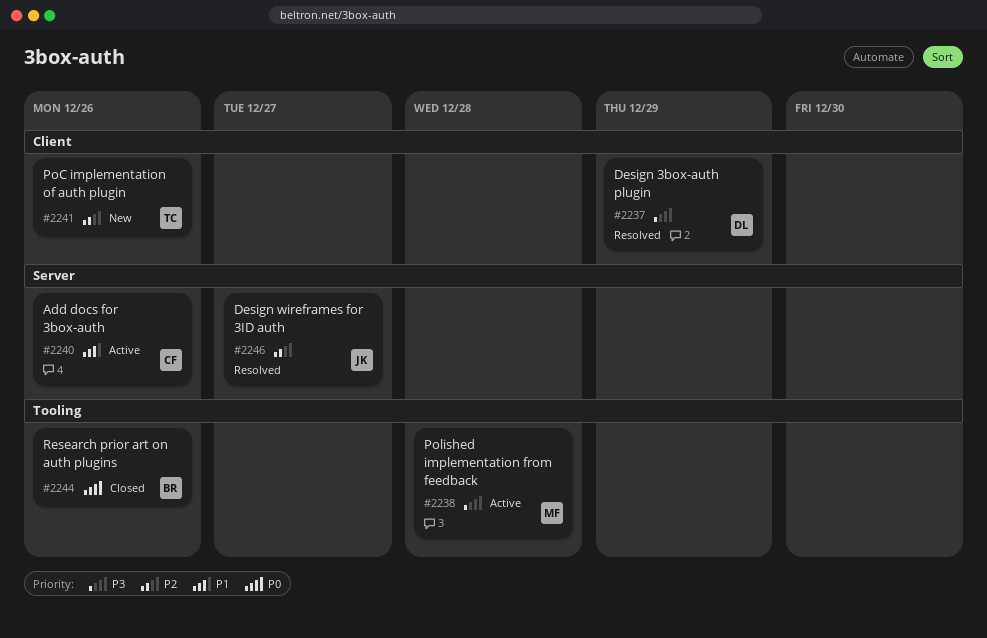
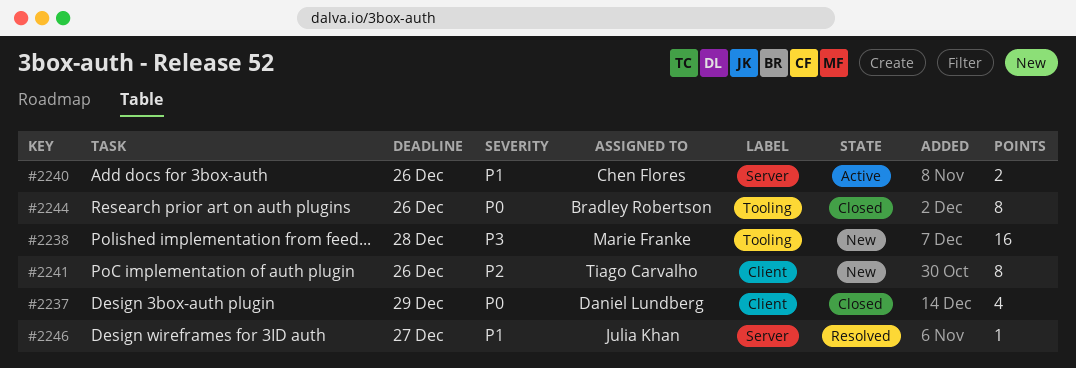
#2237, status: Resolved -> Closed
#2237, priority: P3 -> P0
#2238, status: Active -> New
#2246, priority: P2 -> P1

